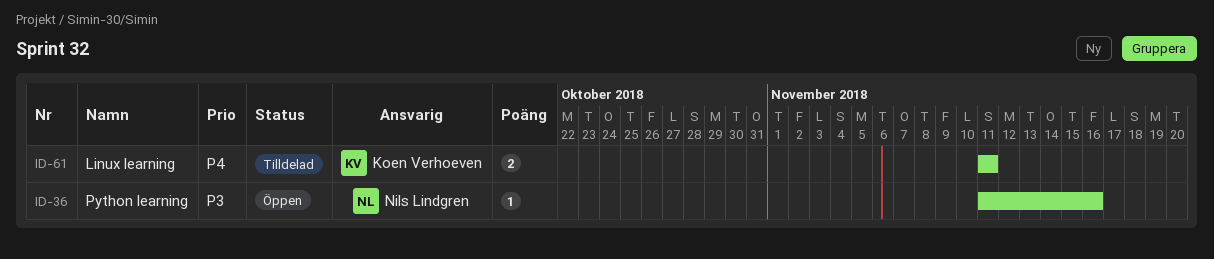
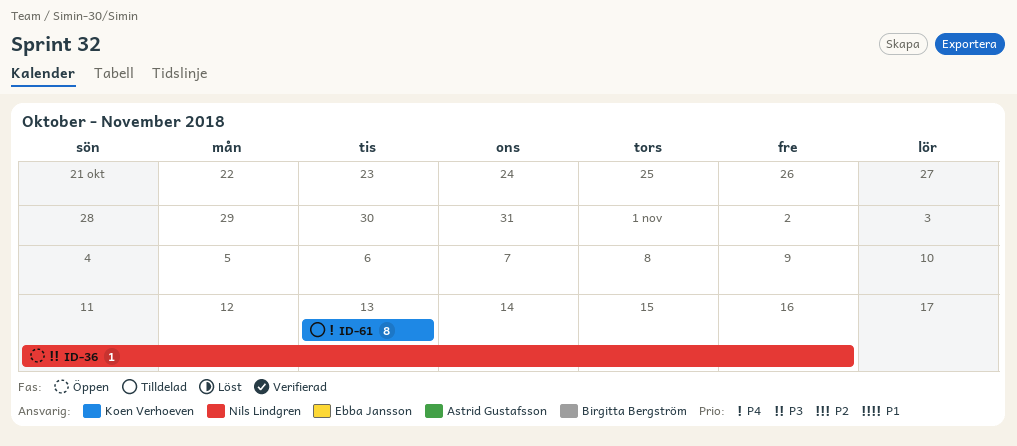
ID-61, estimate: 2 -> 8
ID-61, start: Nov 11 -> Nov 13
ID-61, due: Nov 11 -> Nov 13

